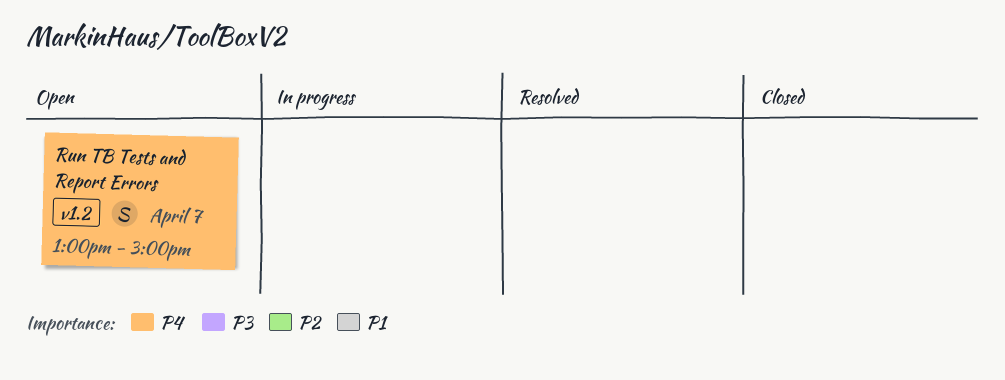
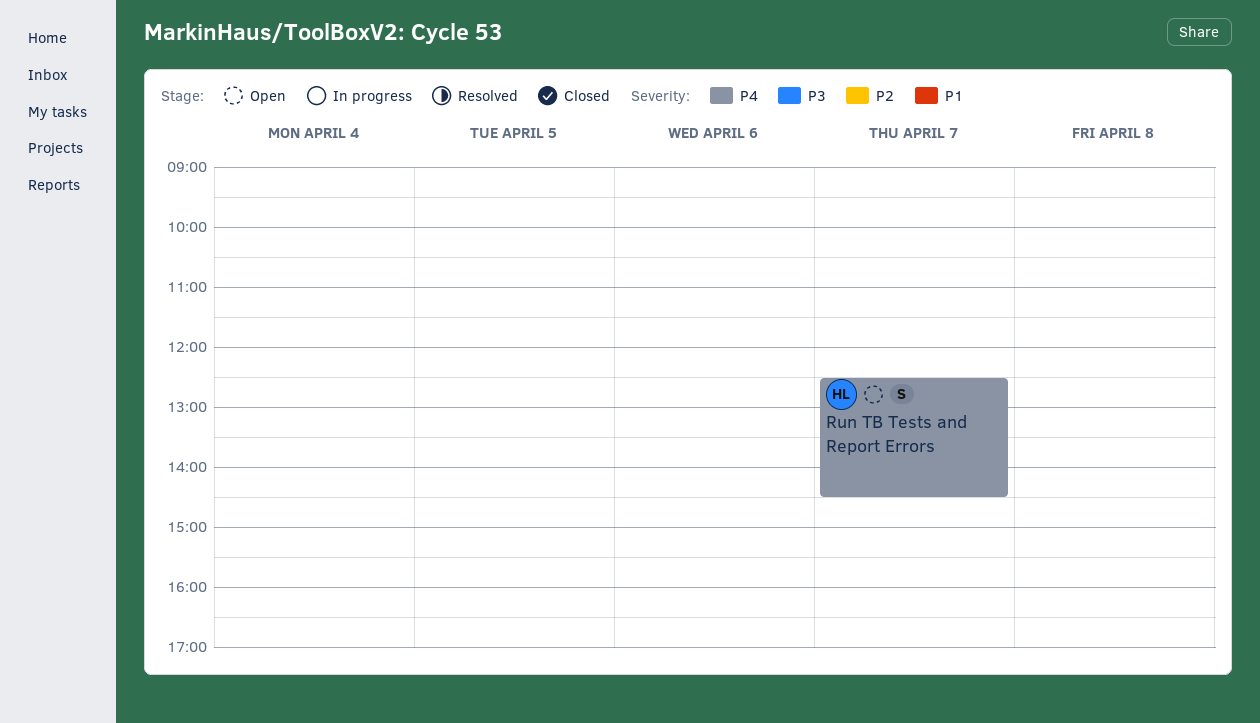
Run TB Tests and Report Errors, begins: 13:00 -> 12:30
Run TB Tests and Report Errors, ends: 15:00 -> 14:30

